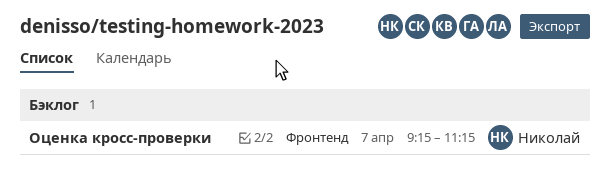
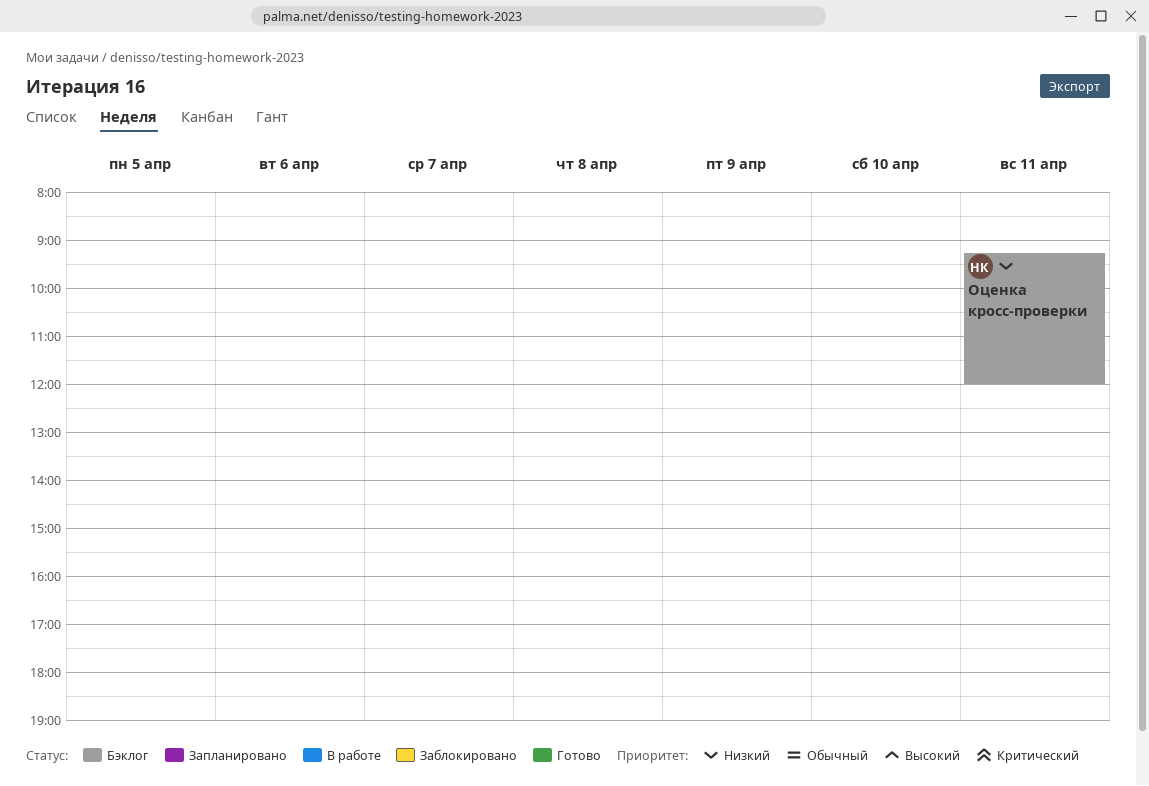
Оценка кросс-проверки, day: Apr 7 -> Apr 11
Оценка кросс-проверки, ends: 11:15 -> 12:00

